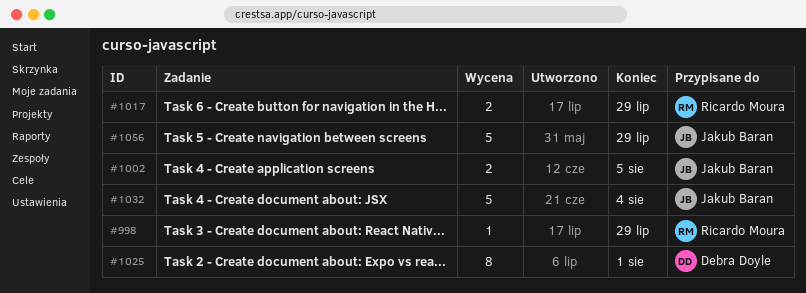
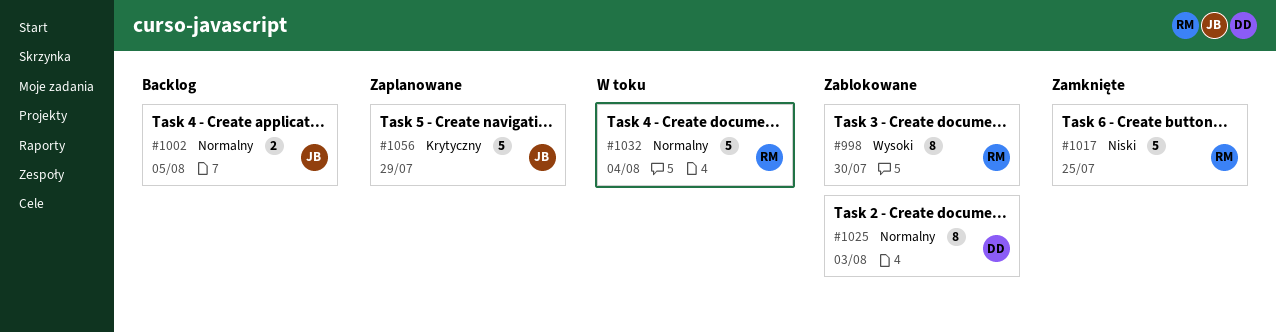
#998, estimate: 1 -> 8
#998, due: Jul 29 -> Jul 30
#1017, estimate: 2 -> 5
#1017, due: Jul 29 -> Jul 25
#1025, due: Aug 1 -> Aug 3
#1032, owner: Jakub Baran -> Ricardo Moura

